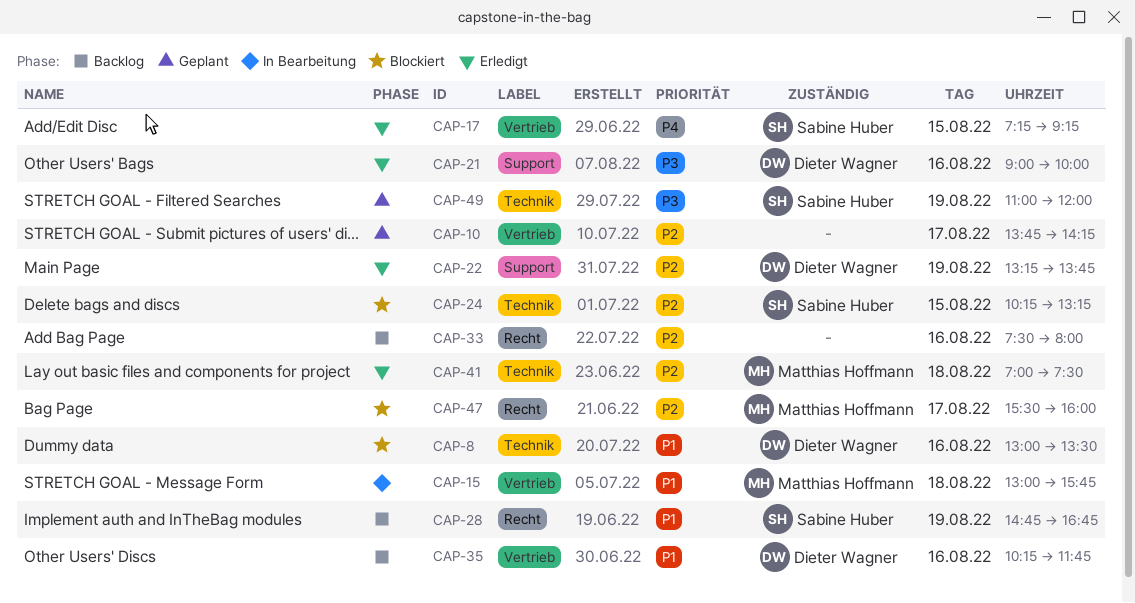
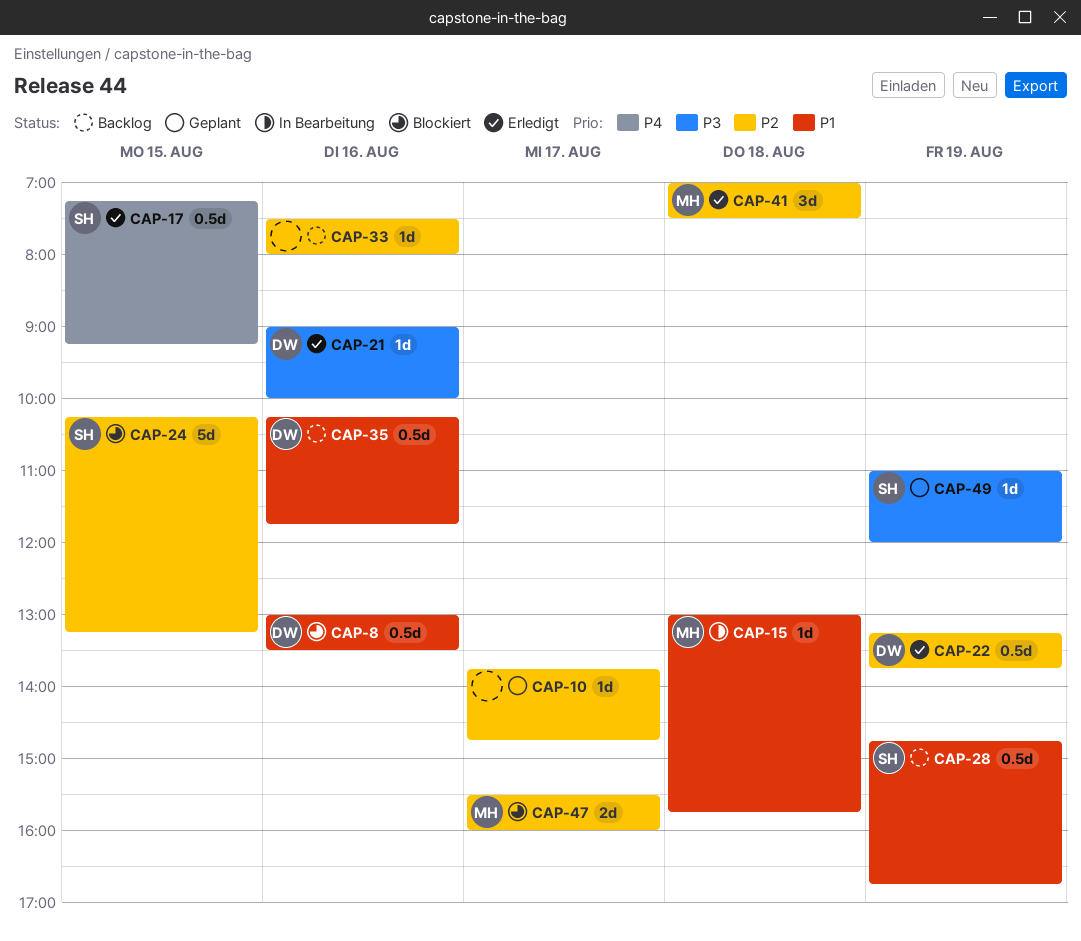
CAP-10, ends: 14:15 -> 14:45

